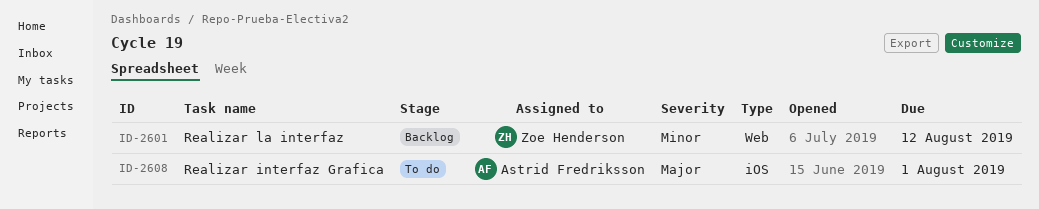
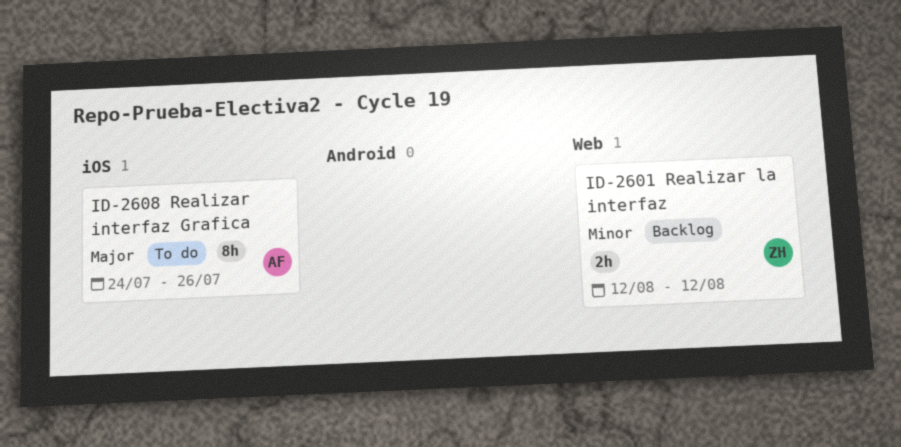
ID-2608, due: Aug 1 -> Jul 26

